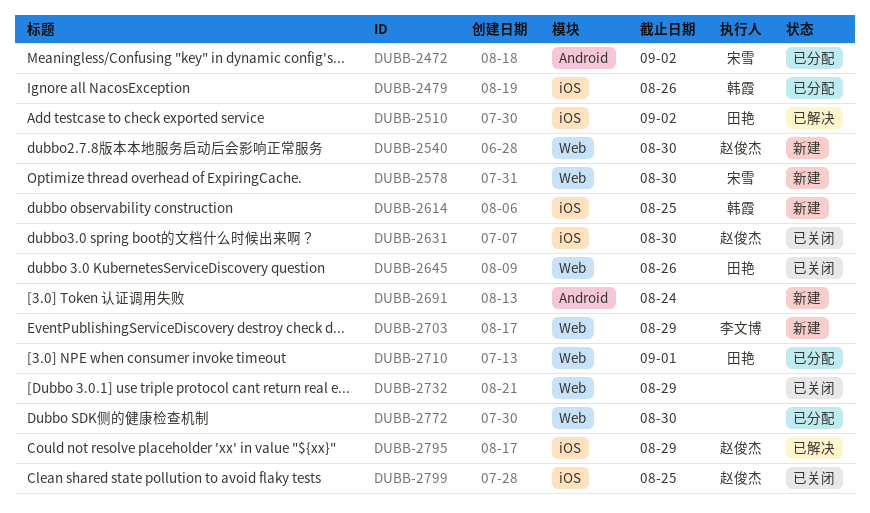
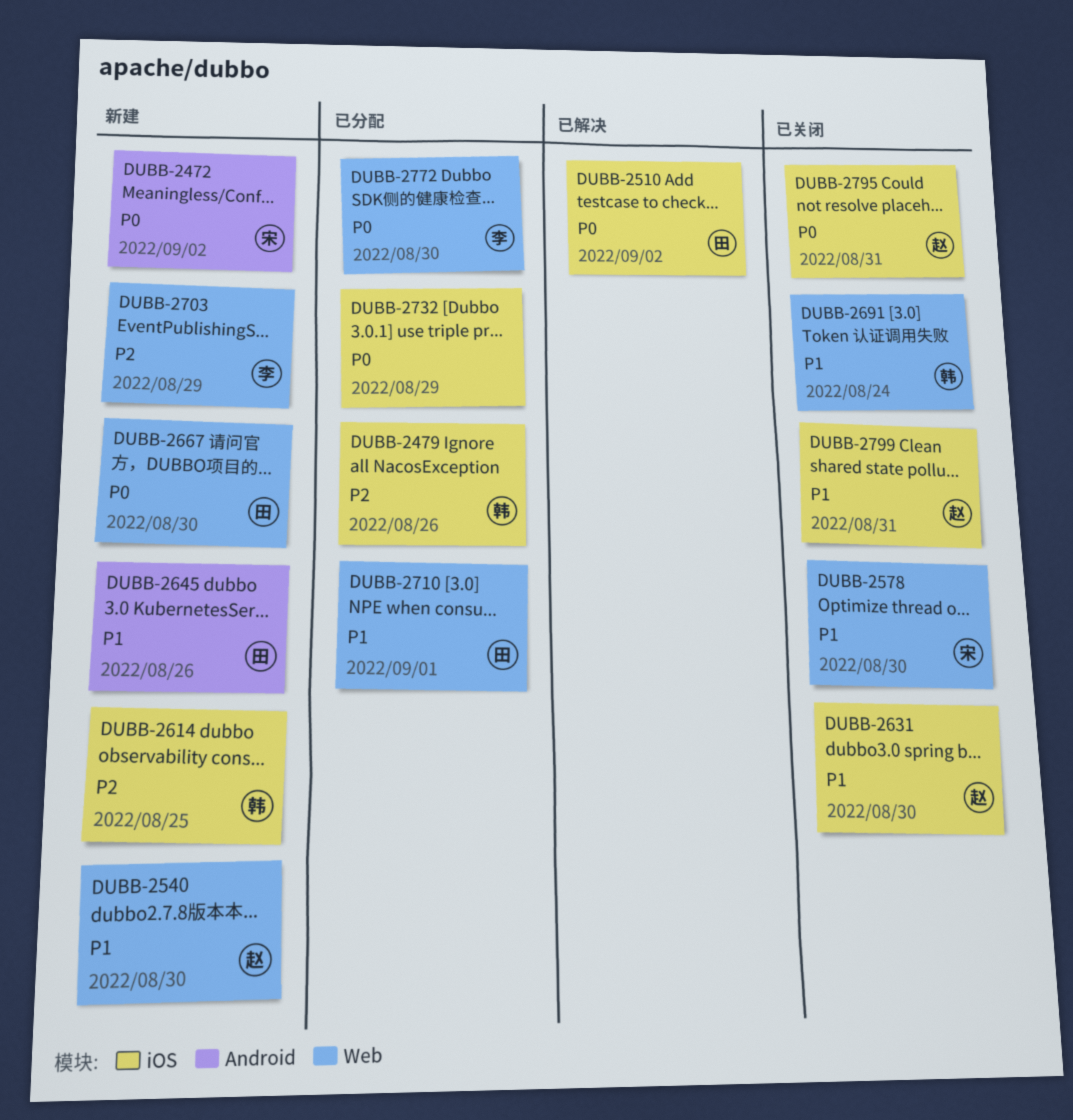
DUBB-2472, status: 已分配 -> 新建
DUBB-2578, status: 新建 -> 已关闭
DUBB-2645, status: 已关闭 -> 新建
DUBB-2645, label: Web -> Android
DUBB-2667: none -> present
DUBB-2691, status: 新建 -> 已关闭
DUBB-2691, owner: none -> 韩霞
DUBB-2691, label: Android -> Web
DUBB-2732, status: 已关闭 -> 已分配
DUBB-2732, label: Web -> iOS
DUBB-2772, owner: none -> 李文博
DUBB-2795, status: 已解决 -> 已关闭
DUBB-2795, due: Aug 29 -> Aug 31
DUBB-2799, due: Aug 25 -> Aug 31

